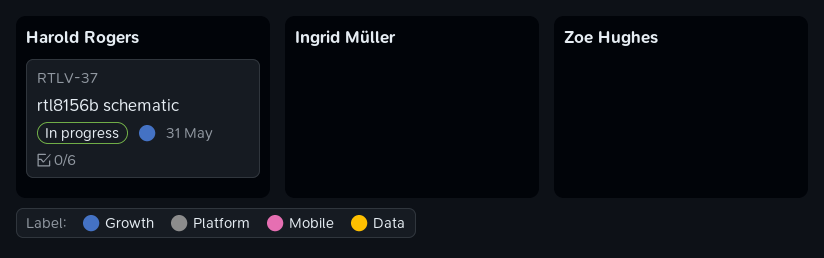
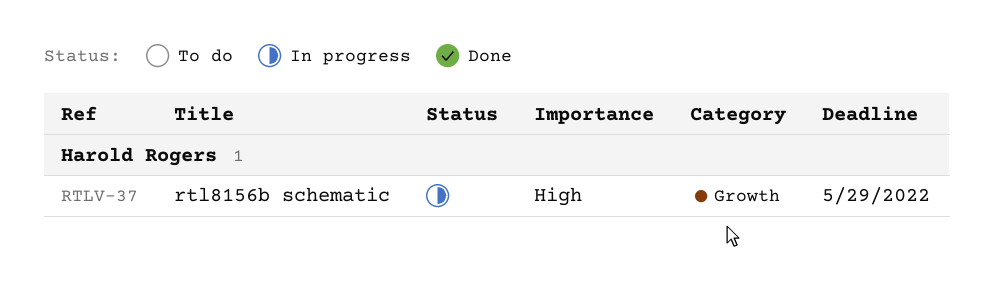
RTLV-37, due: May 31 -> May 29

